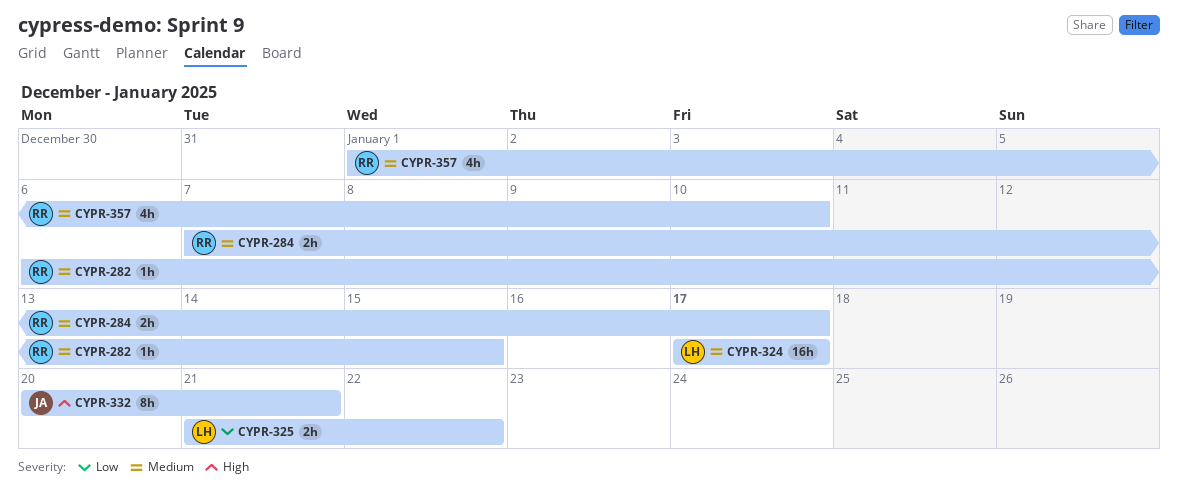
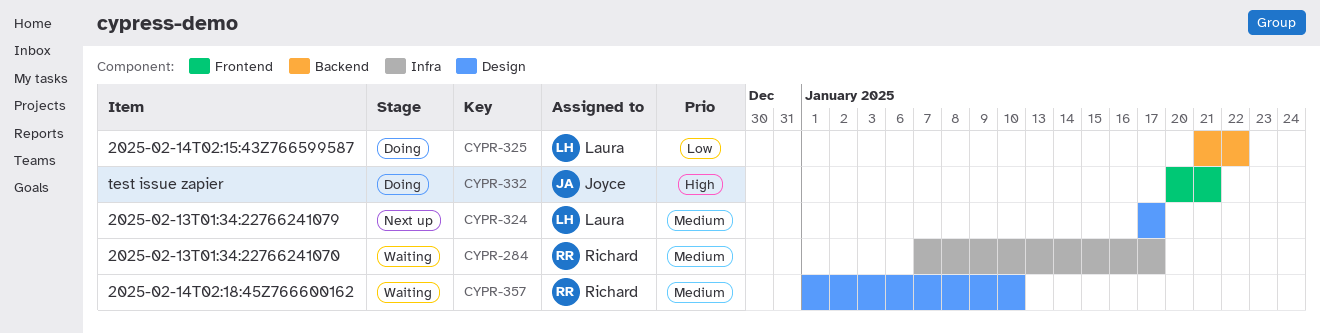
CYPR-282: present -> none

